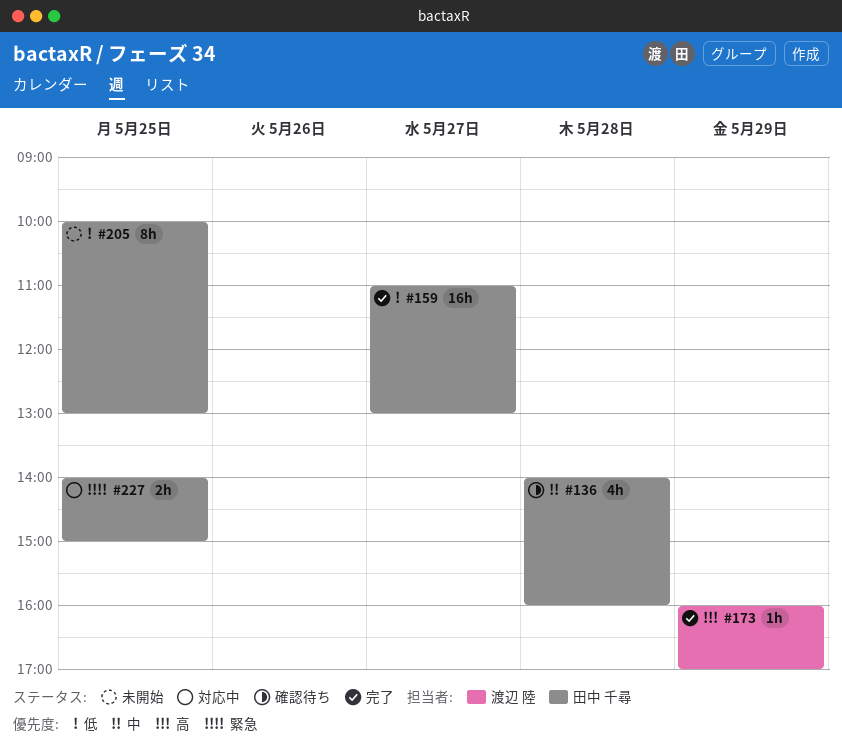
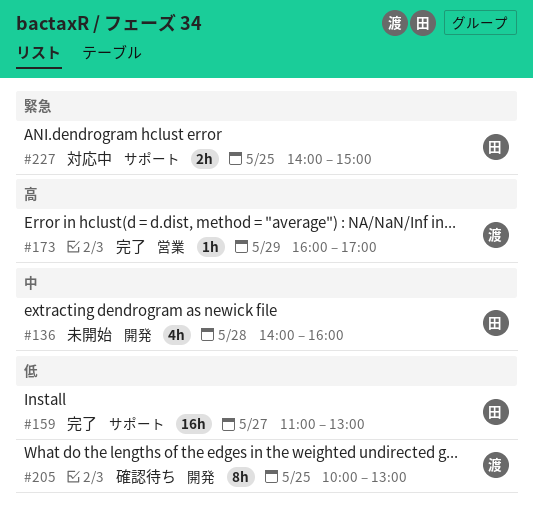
#136, status: 確認待ち -> 未開始
#205, status: 未開始 -> 確認待ち
#205, owner: 田中 千尋 -> 渡辺 陸

